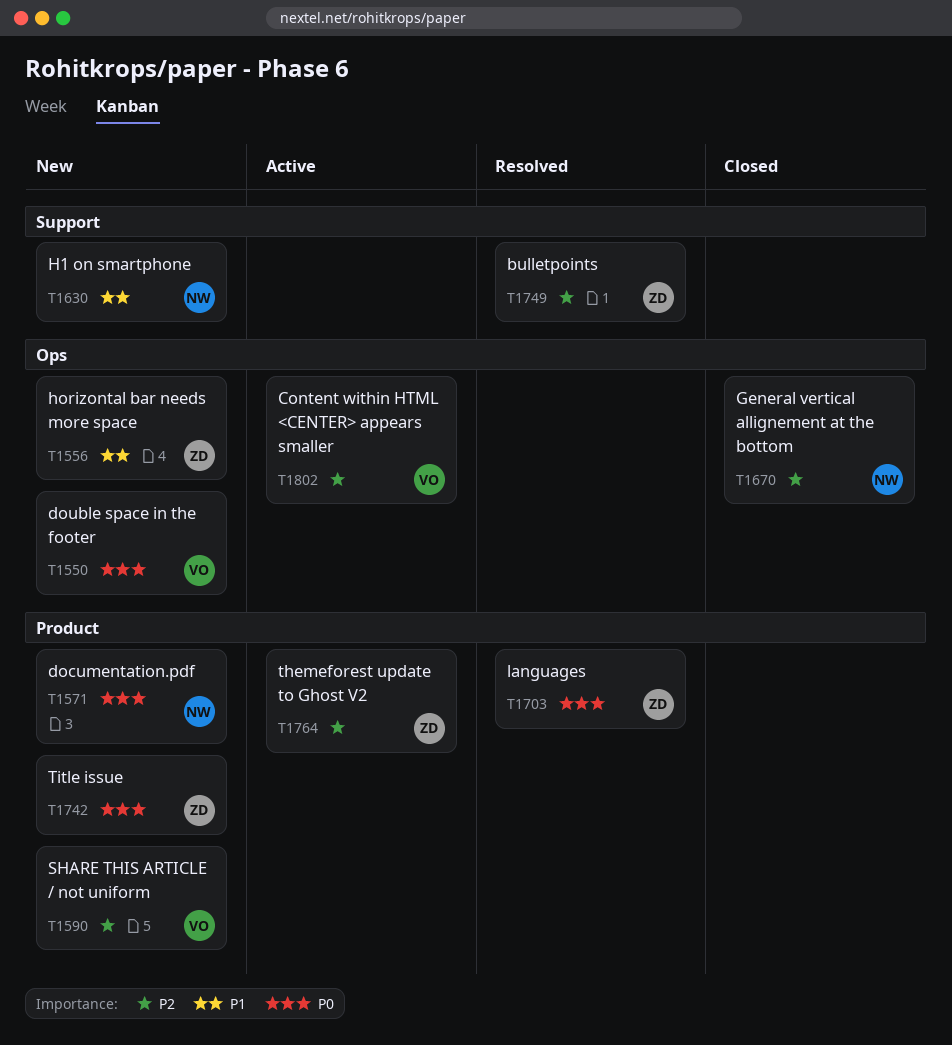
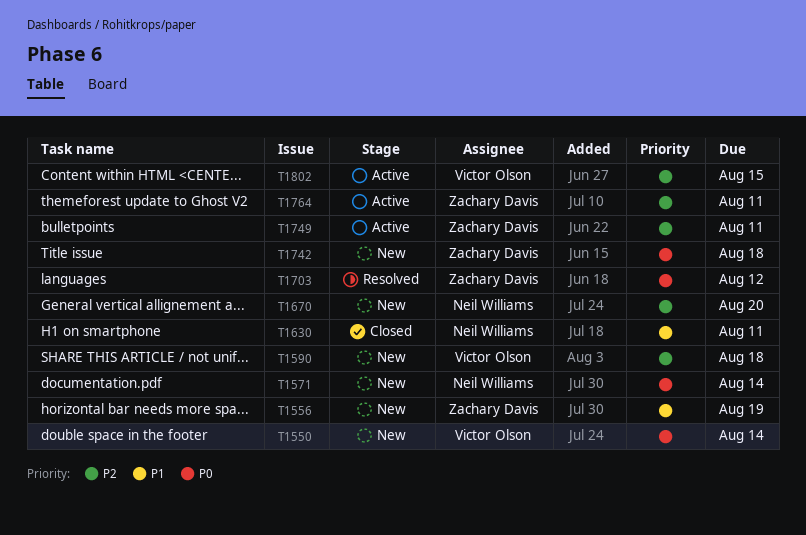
T1630, status: New -> Closed
T1670, status: Closed -> New
T1749, status: Resolved -> Active

